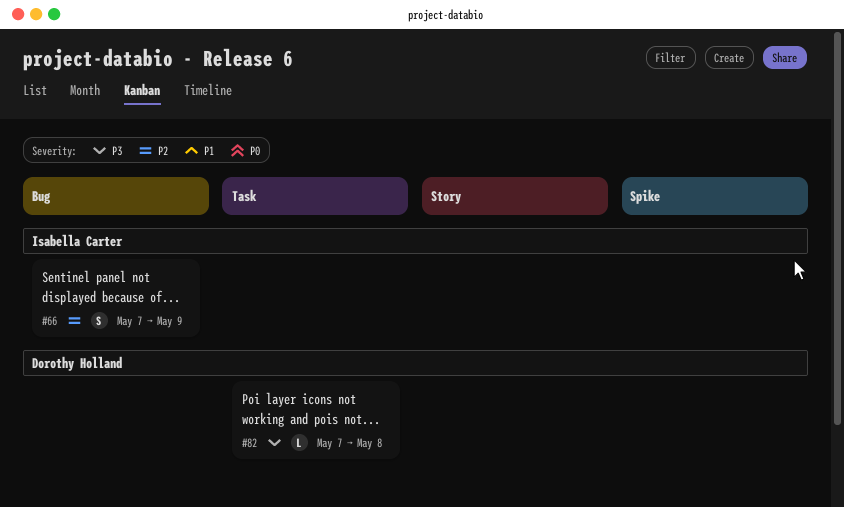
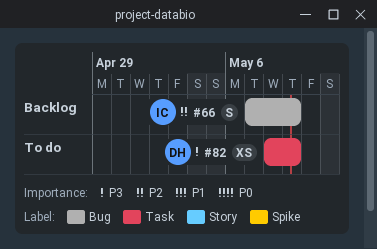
#82, estimate: L -> XS
#82, start: May 7 -> May 8
#82, due: May 8 -> May 9

